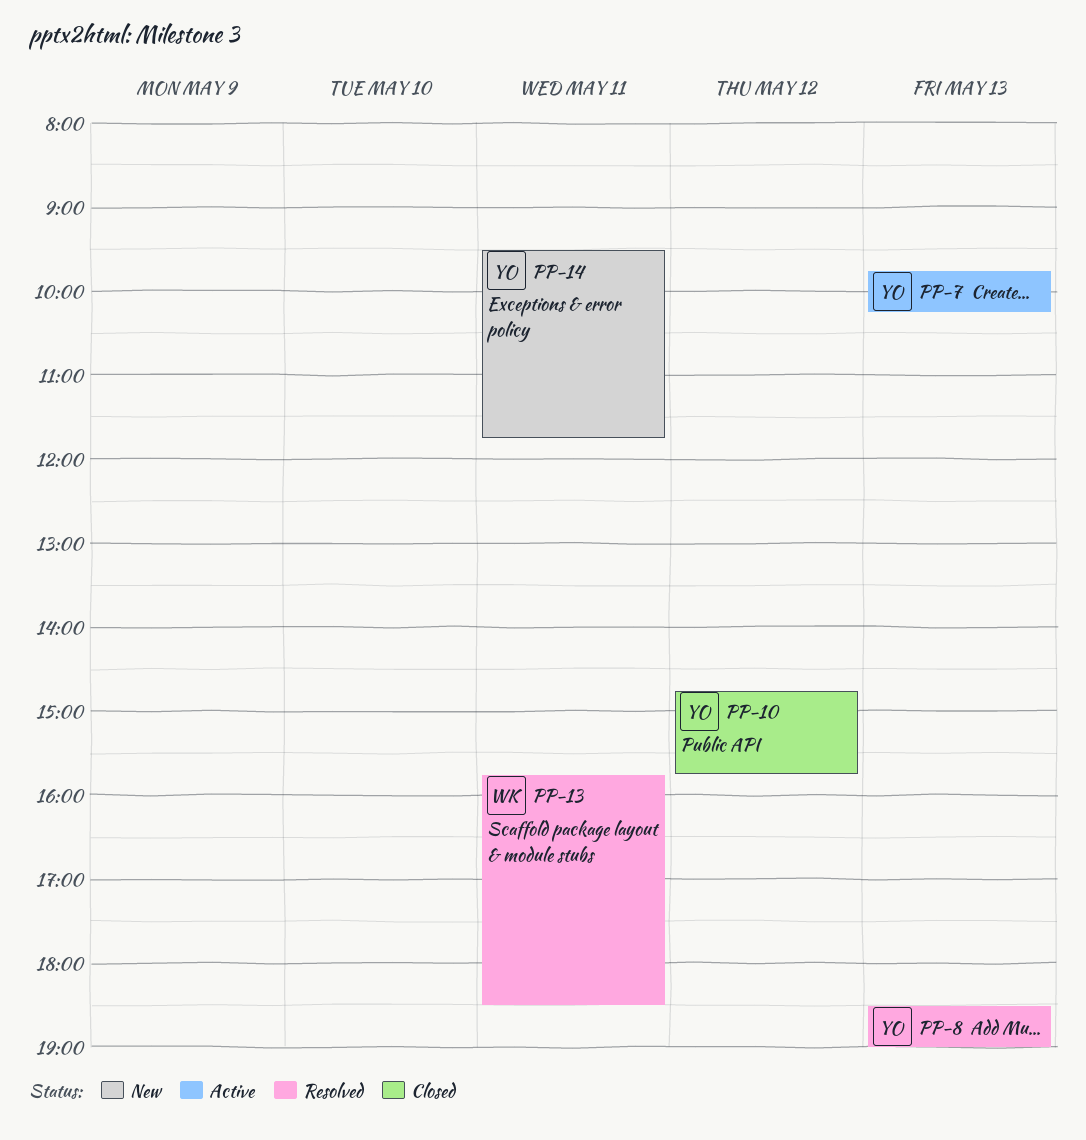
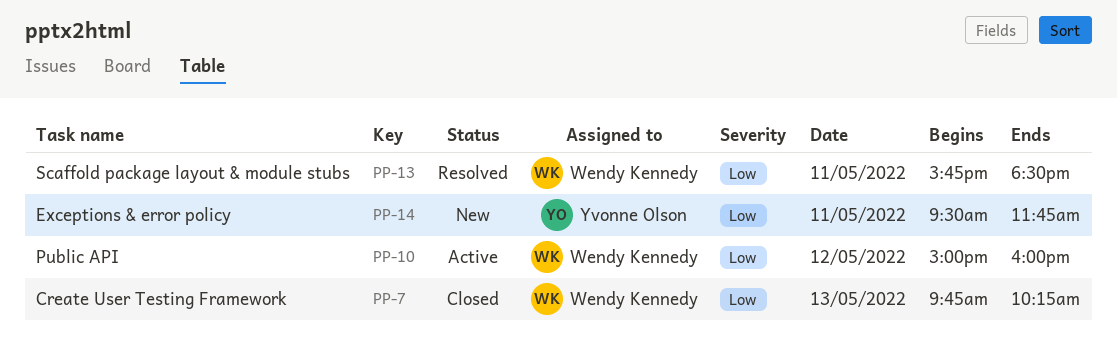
PP-7, status: Active -> Closed
PP-7, owner: Yvonne Olson -> Wendy Kennedy
PP-8: present -> none
PP-10, status: Closed -> Active
PP-10, owner: Yvonne Olson -> Wendy Kennedy
PP-10, begins: 14:45 -> 15:00
PP-10, ends: 15:45 -> 16:00

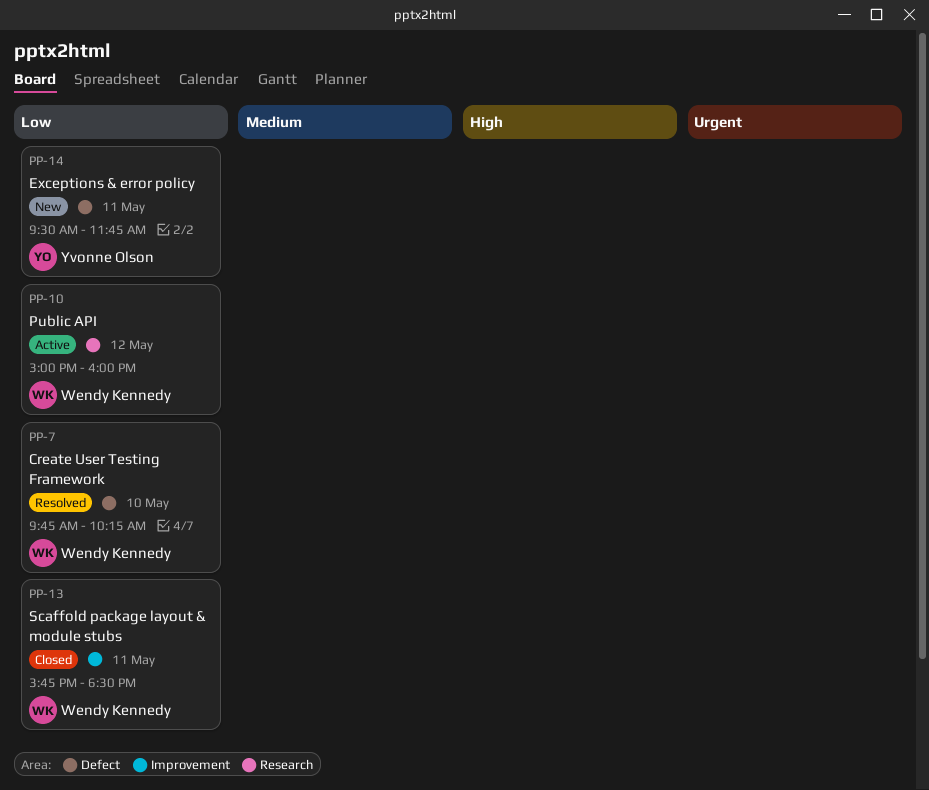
PP-7, status: Closed -> Resolved
PP-7, day: May 13 -> May 10
PP-13, status: Resolved -> Closed

